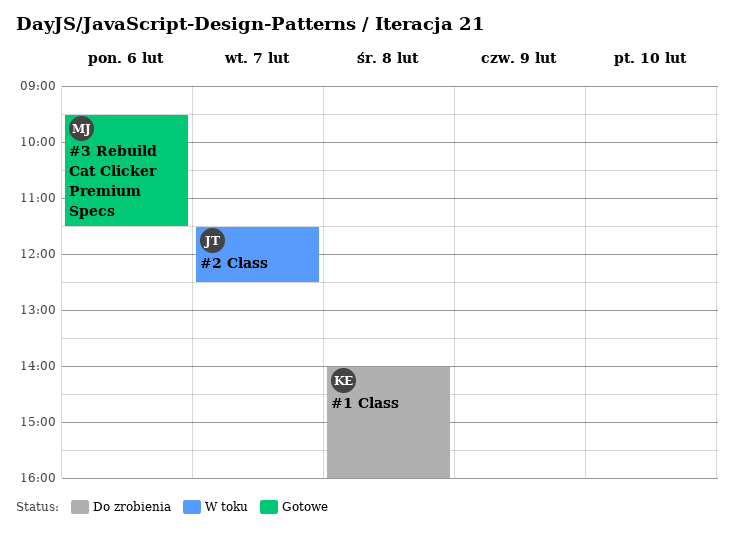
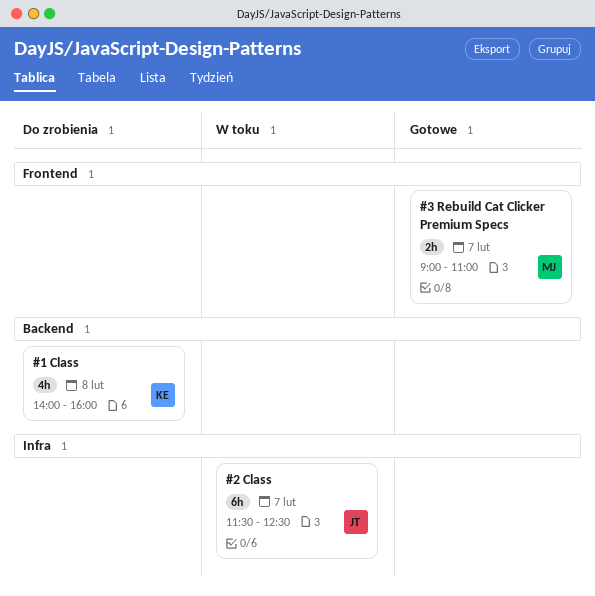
#3 Rebuild Cat Clicker Premium Specs, day: Feb 6 -> Feb 7
#3 Rebuild Cat Clicker Premium Specs, begins: 09:30 -> 09:00
#3 Rebuild Cat Clicker Premium Specs, ends: 11:30 -> 11:00

